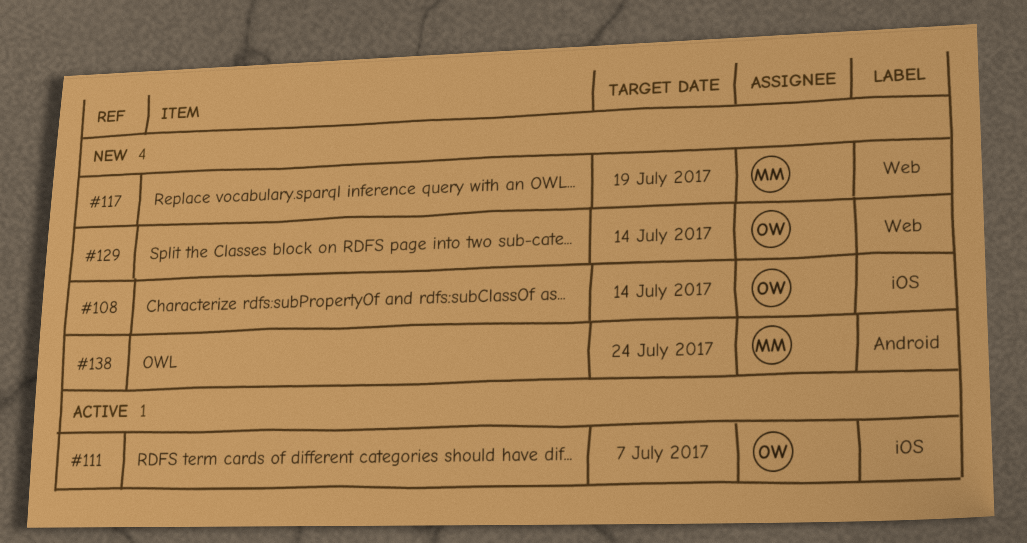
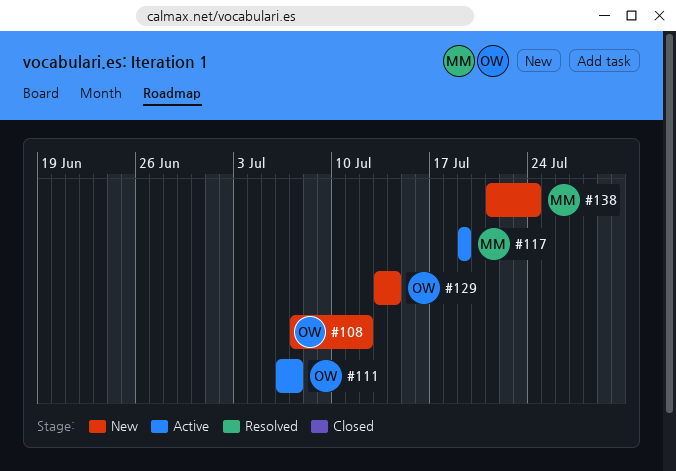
#108, due: Jul 14 -> Jul 12
#117, status: New -> Active

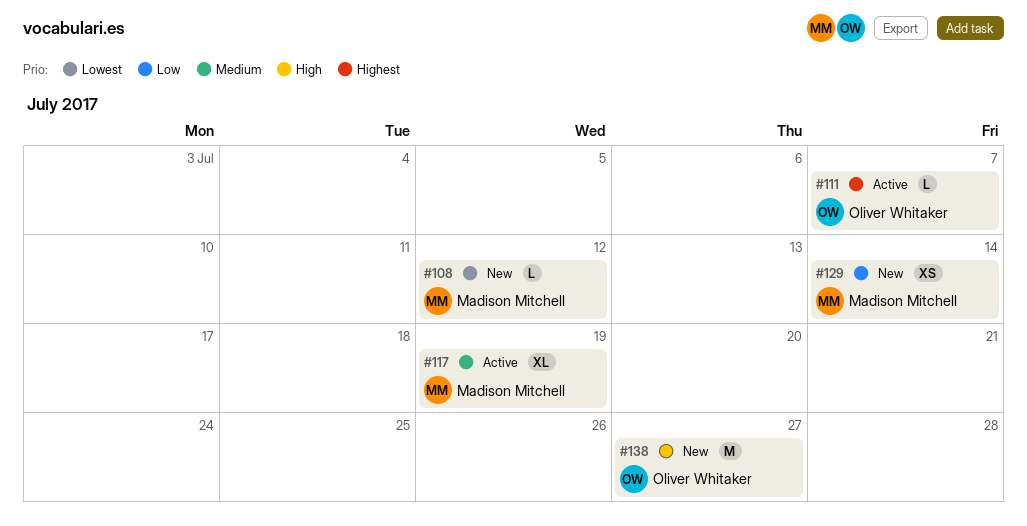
#108, owner: Oliver Whitaker -> Madison Mitchell
#129, owner: Oliver Whitaker -> Madison Mitchell
#138, owner: Madison Mitchell -> Oliver Whitaker
#138, due: Jul 24 -> Jul 27

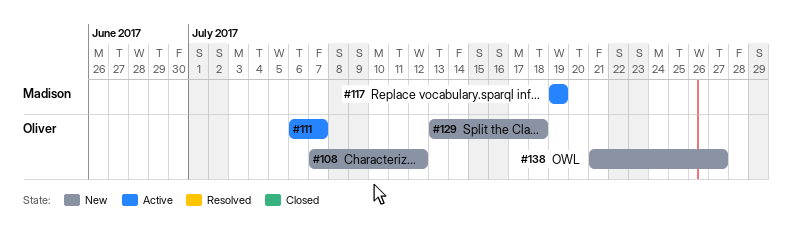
#108, owner: Madison Mitchell -> Oliver Whitaker
#129, owner: Madison Mitchell -> Oliver Whitaker
#129, due: Jul 14 -> Jul 18

